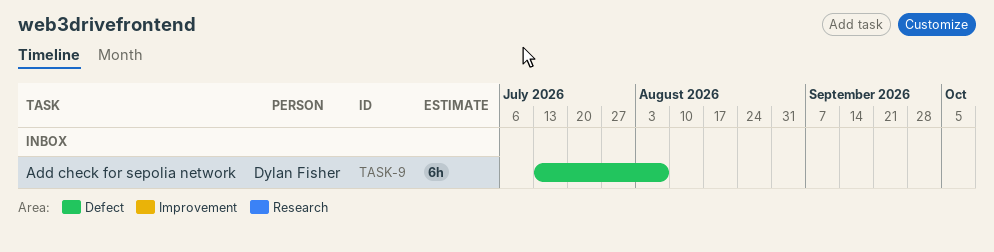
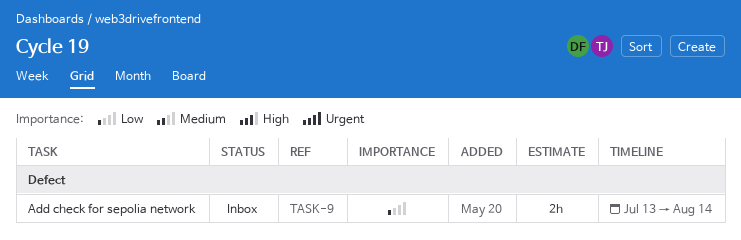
TASK-9, estimate: 6h -> 2h
TASK-9, due: Aug 7 -> Aug 14

